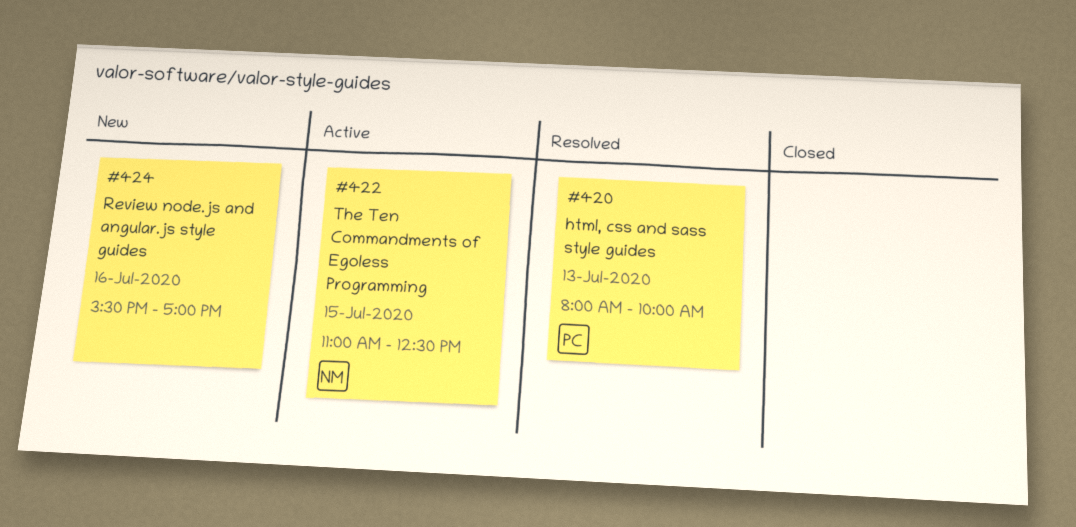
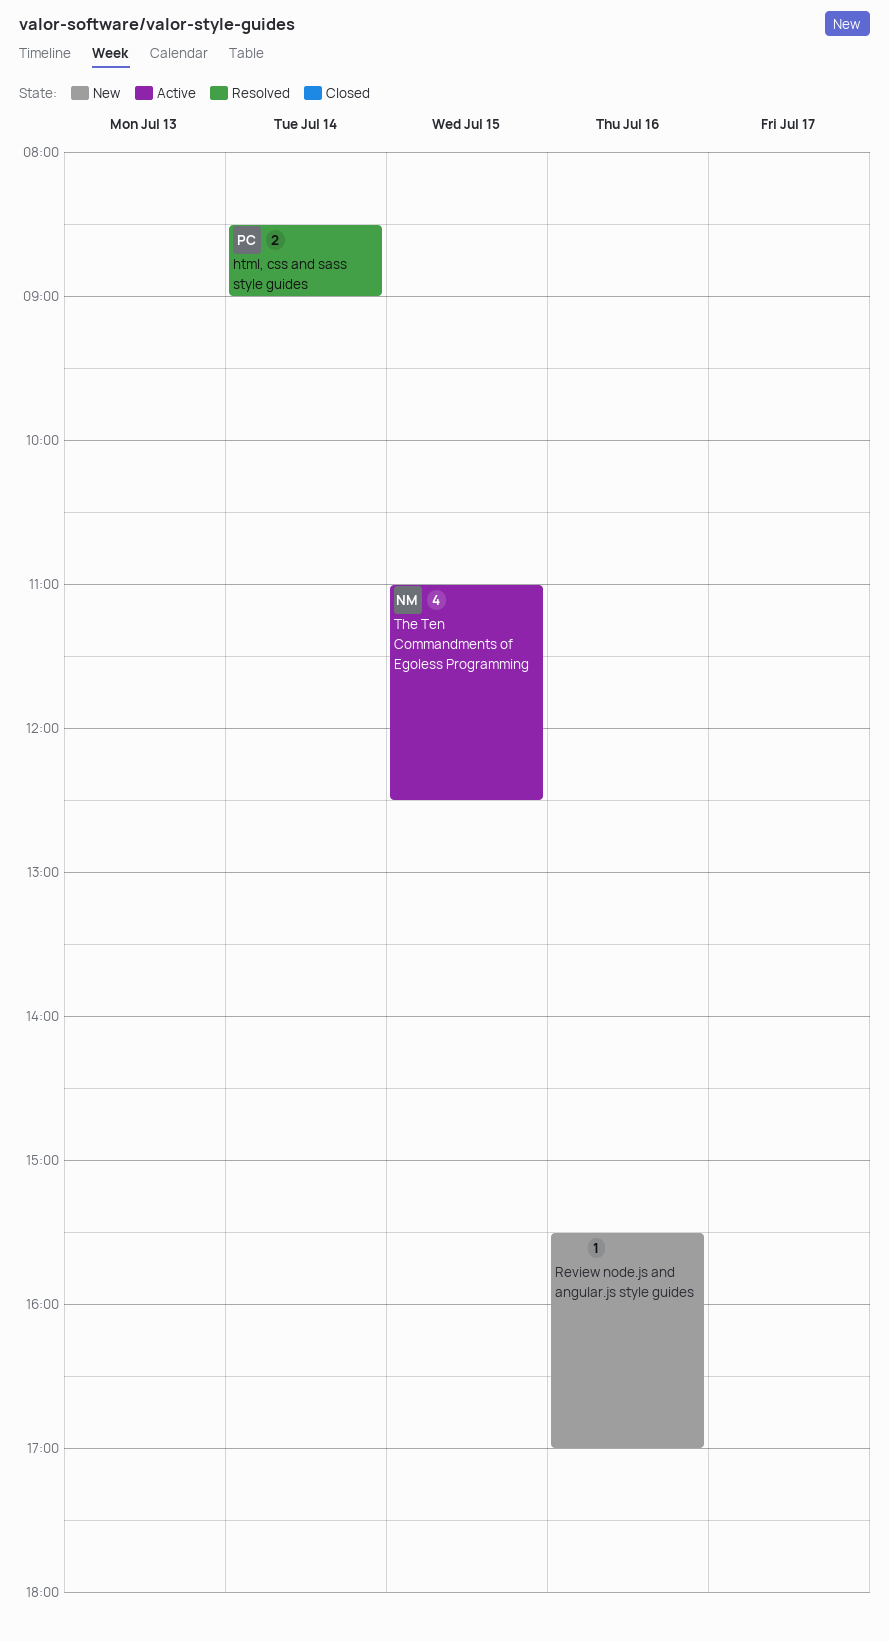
html, css and sass style guides, day: Jul 13 -> Jul 14
html, css and sass style guides, begins: 08:00 -> 08:30
html, css and sass style guides, ends: 10:00 -> 09:00

